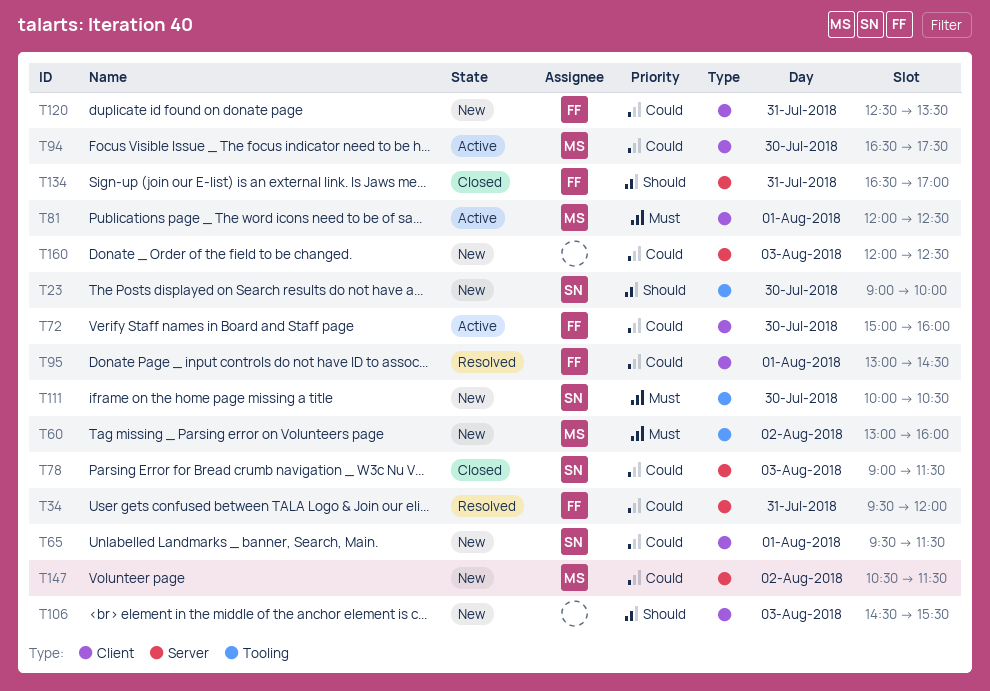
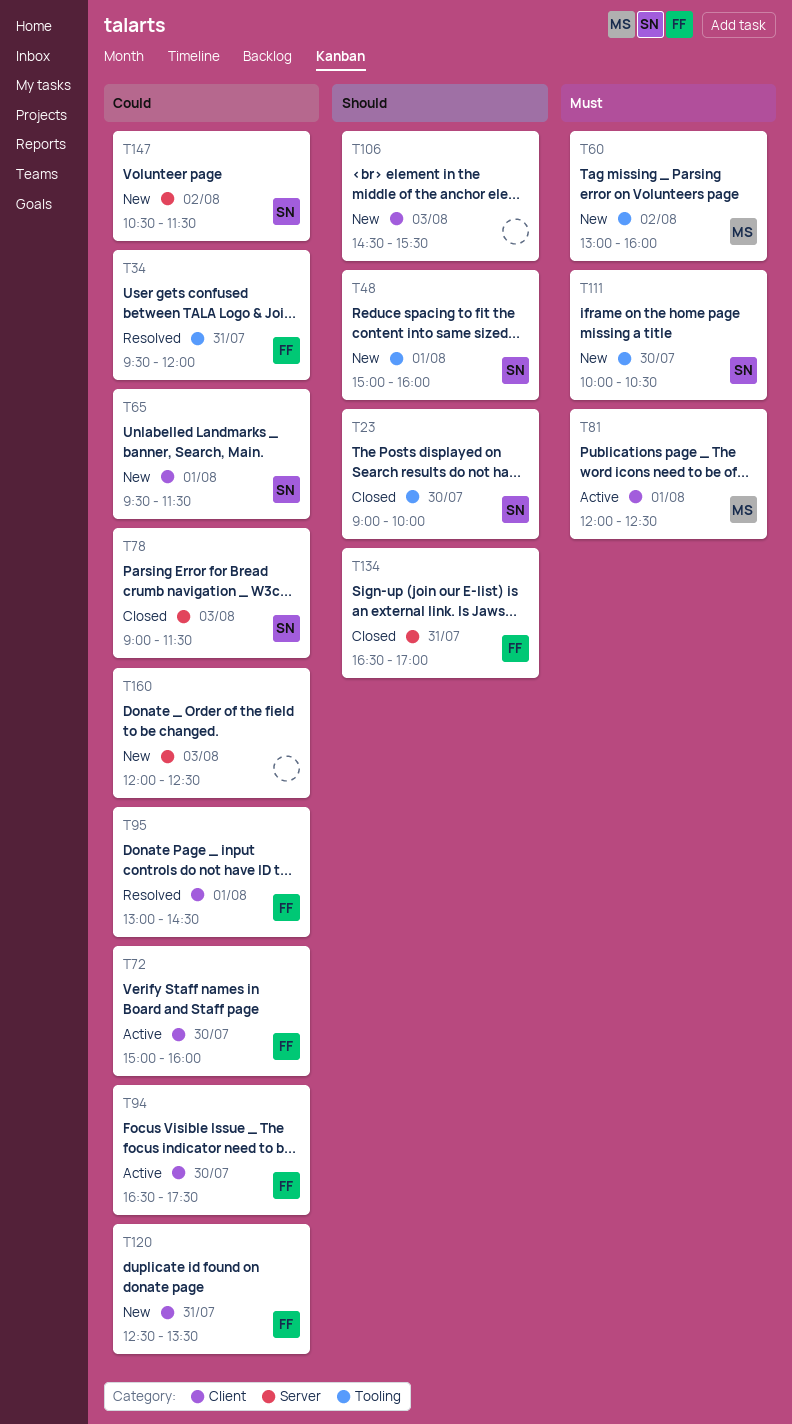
T23, status: New -> Closed
T34, label: Server -> Tooling
T48: none -> present
T94, owner: MS -> FF
T147, owner: MS -> SN

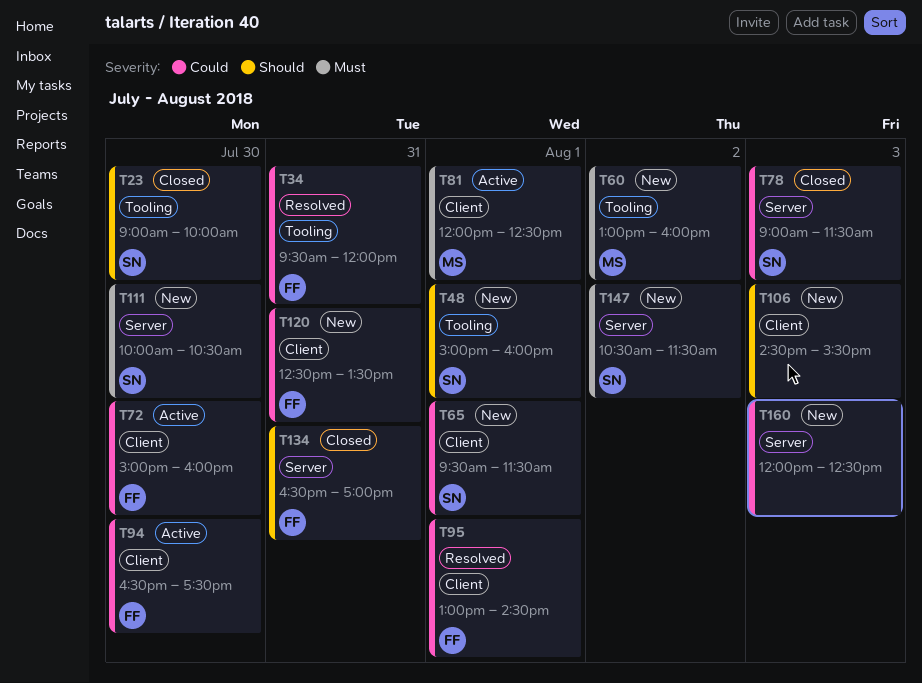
T111, label: Tooling -> Server
T147, priority: Could -> Must

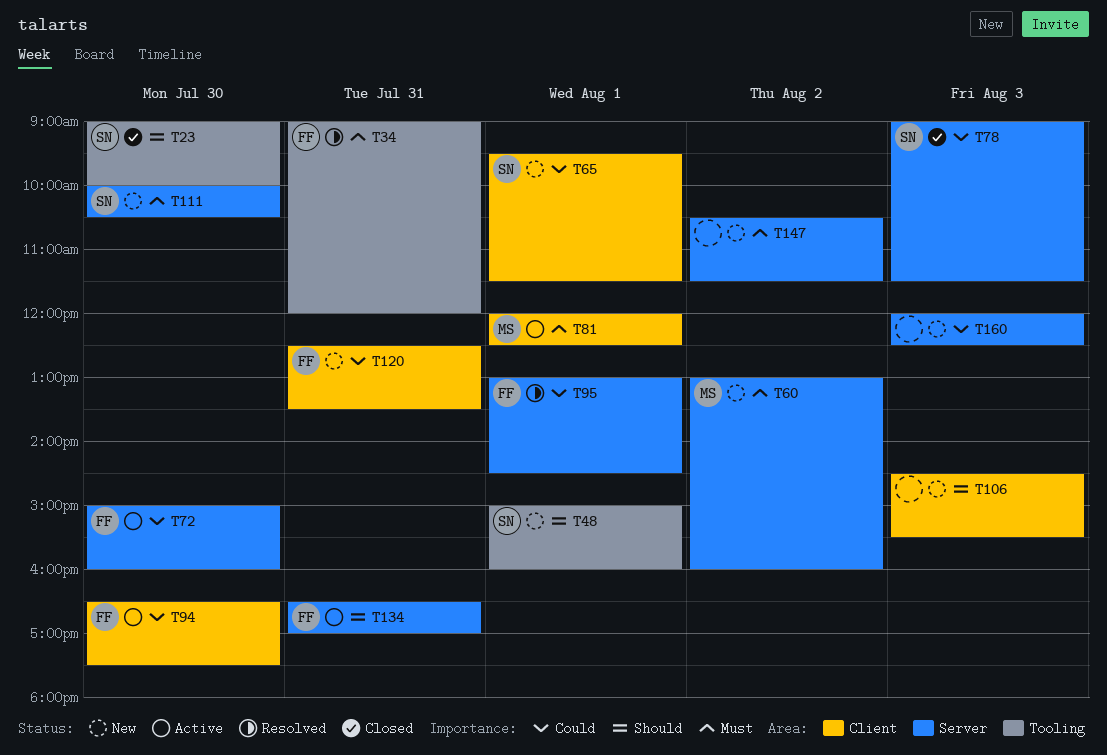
T34, priority: Could -> Must
T34, begins: 09:30 -> 09:00
T60, label: Tooling -> Server
T72, label: Client -> Server
T95, label: Client -> Server
T134, status: Closed -> Active
T147, owner: SN -> none

